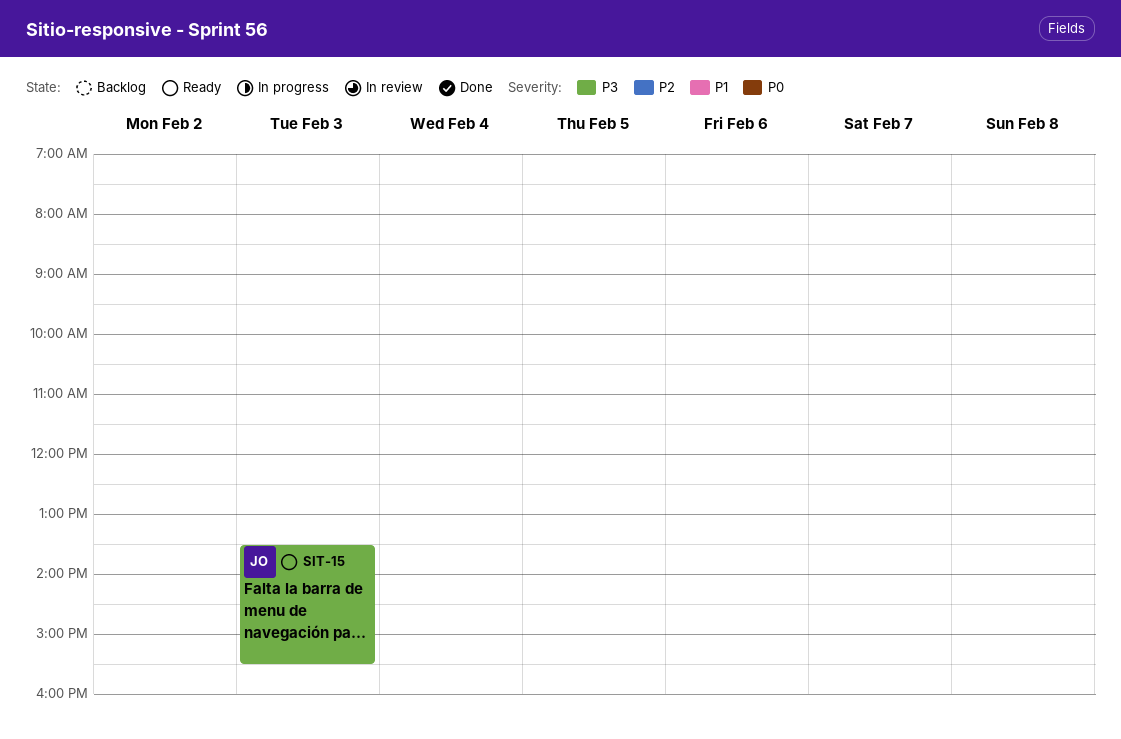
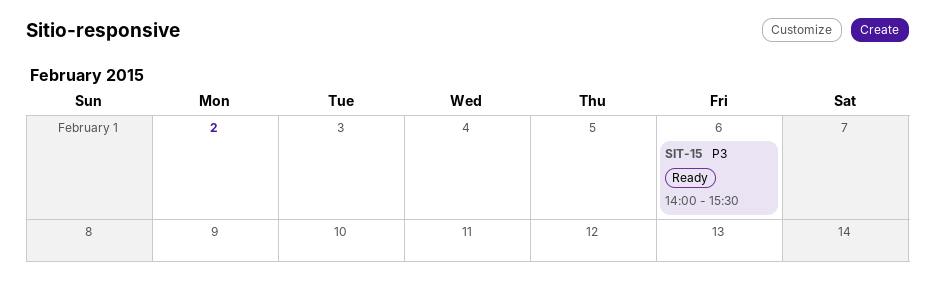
SIT-15, day: Feb 3 -> Feb 6
SIT-15, begins: 13:30 -> 14:00

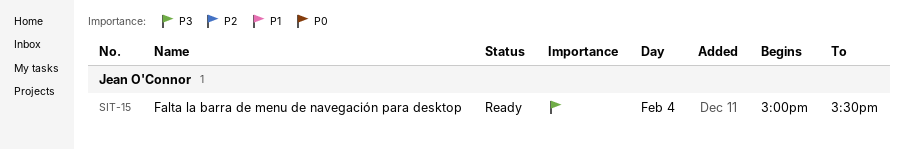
SIT-15, day: Feb 6 -> Feb 4
SIT-15, begins: 14:00 -> 15:00

